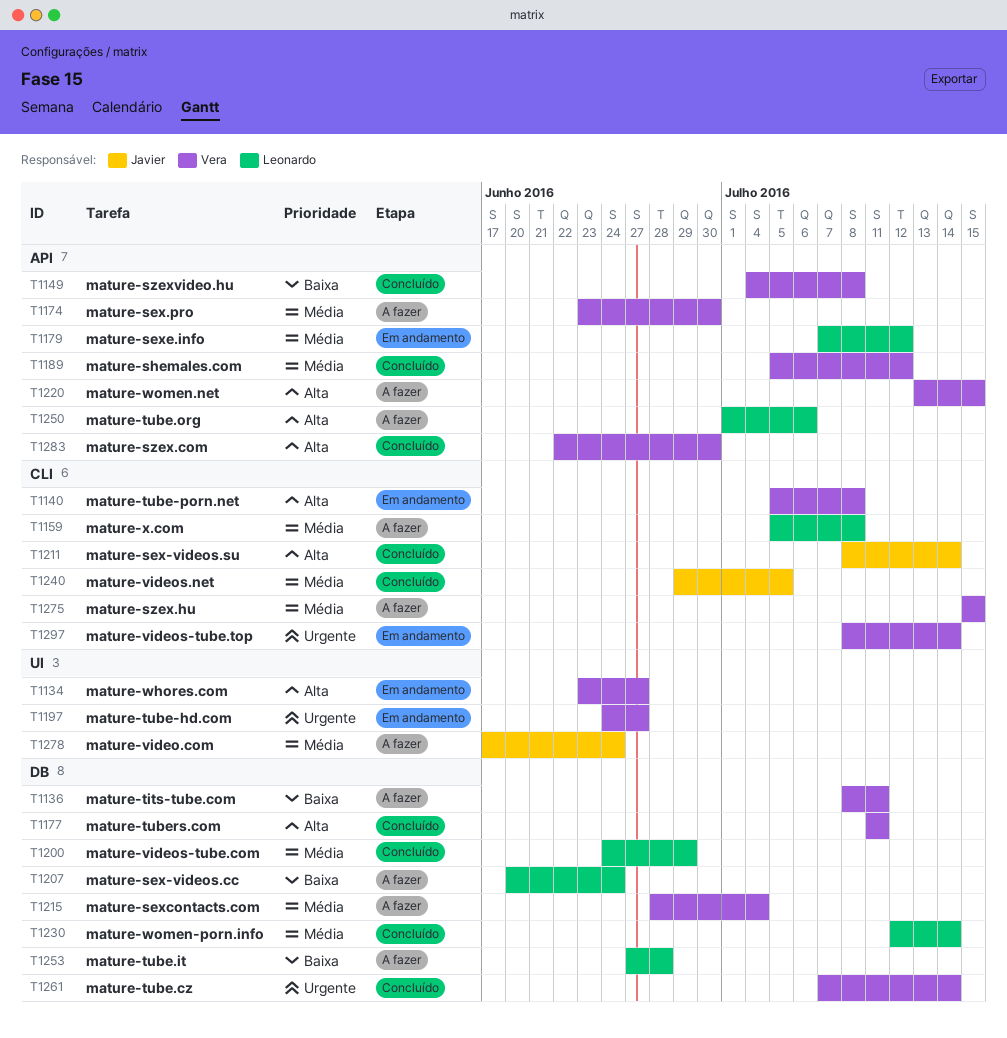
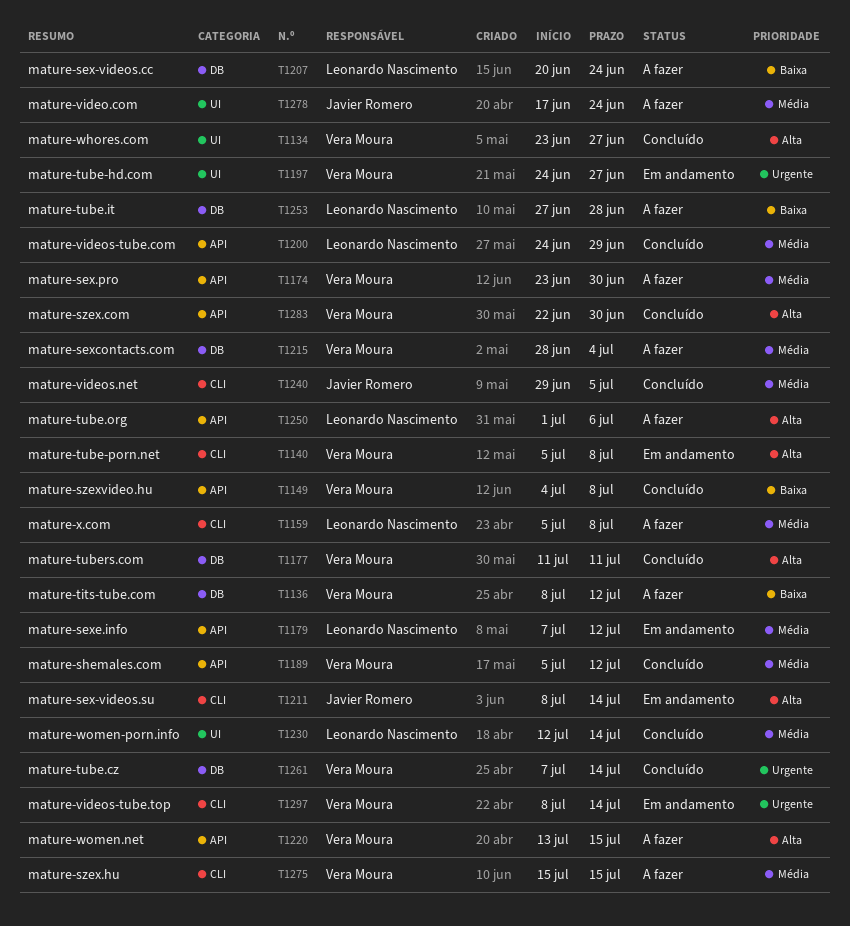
T1134, status: Em andamento -> Concluído
T1136, due: Jul 11 -> Jul 12
T1200, label: DB -> API
T1211, status: Concluído -> Em andamento
T1230, label: DB -> UI

